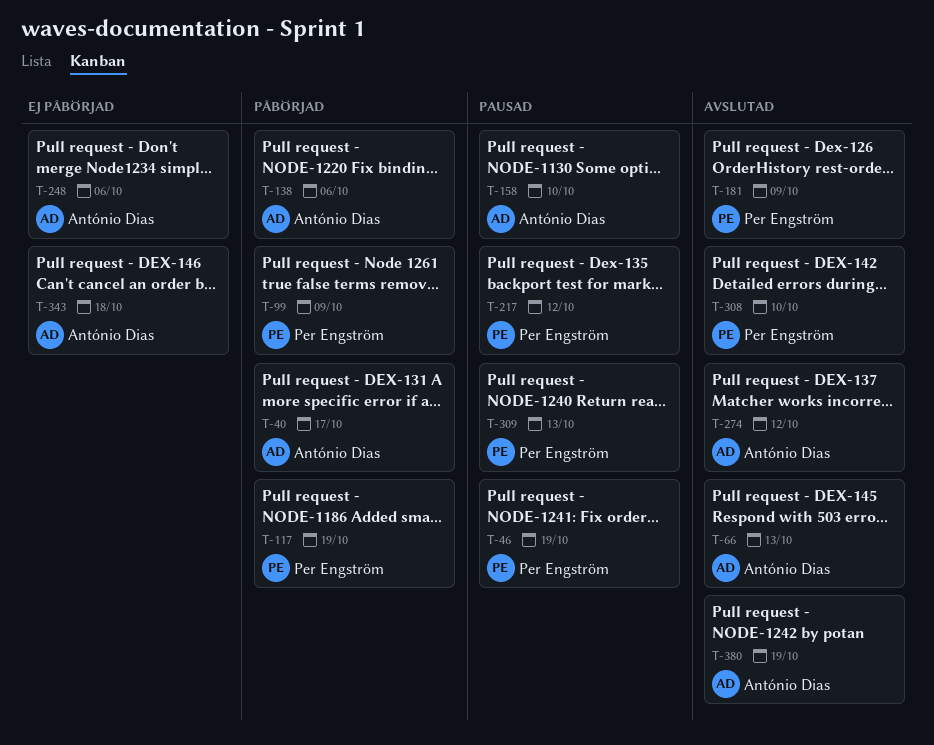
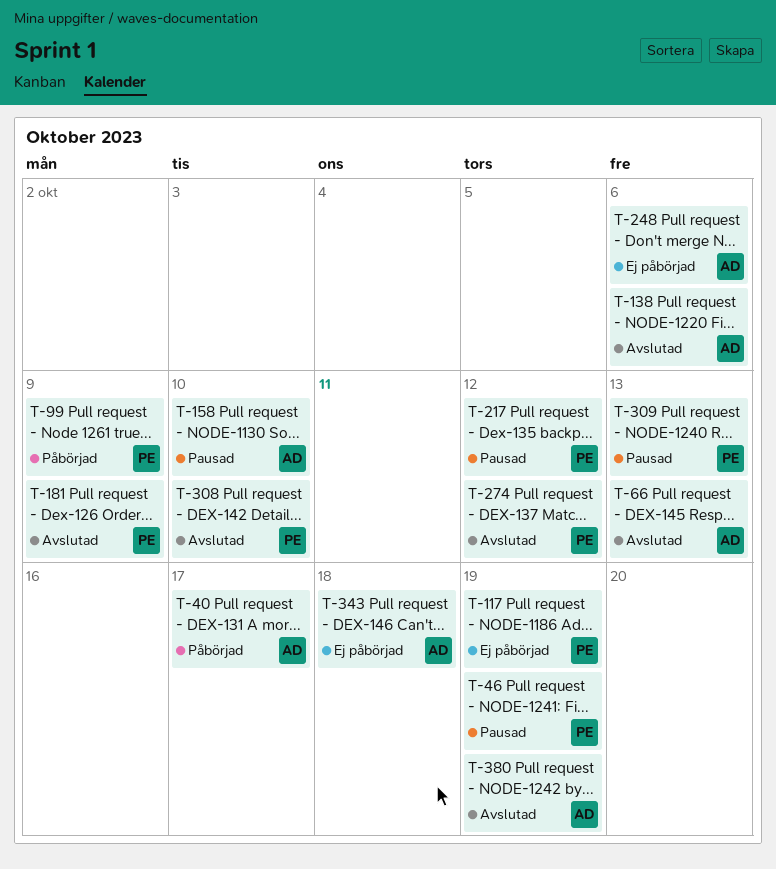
T-117, status: Påbörjad -> Ej påbörjad
T-138, status: Påbörjad -> Avslutad
T-274, owner: António Dias -> Per Engström

